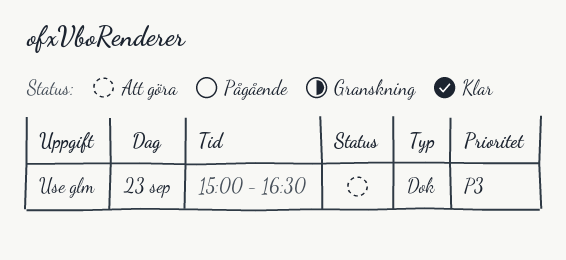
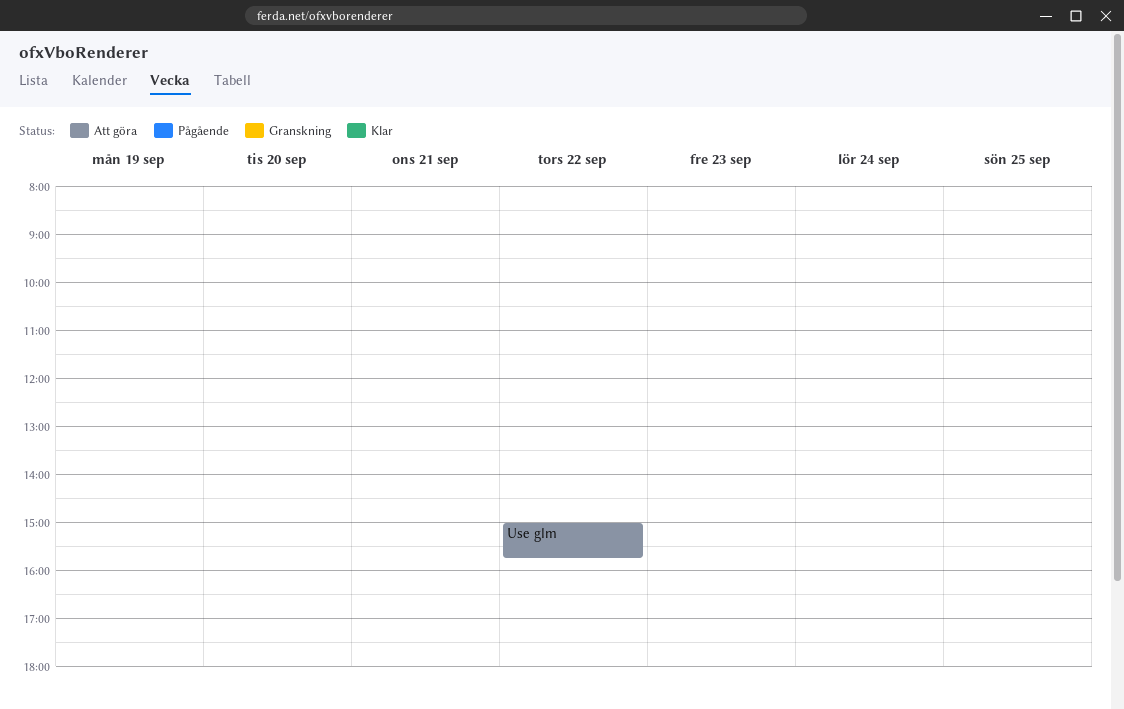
Use glm, day: Sep 23 -> Sep 22
Use glm, ends: 16:30 -> 15:45

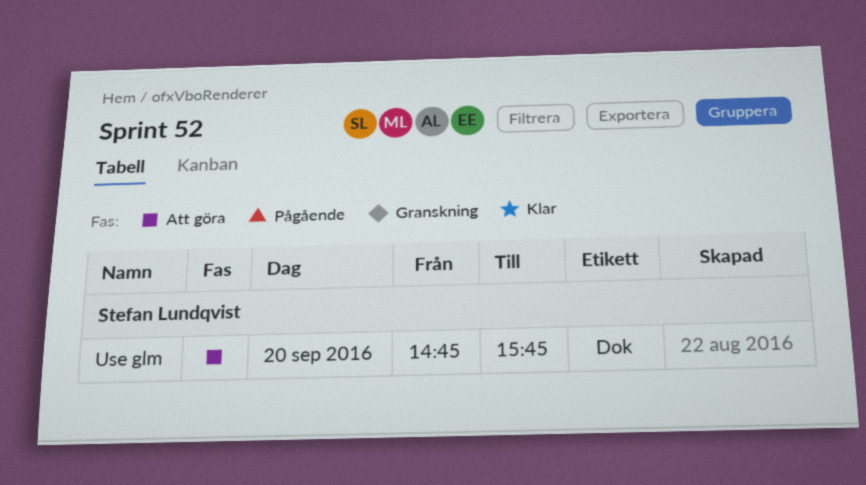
Use glm, day: Sep 22 -> Sep 20
Use glm, begins: 15:00 -> 14:45

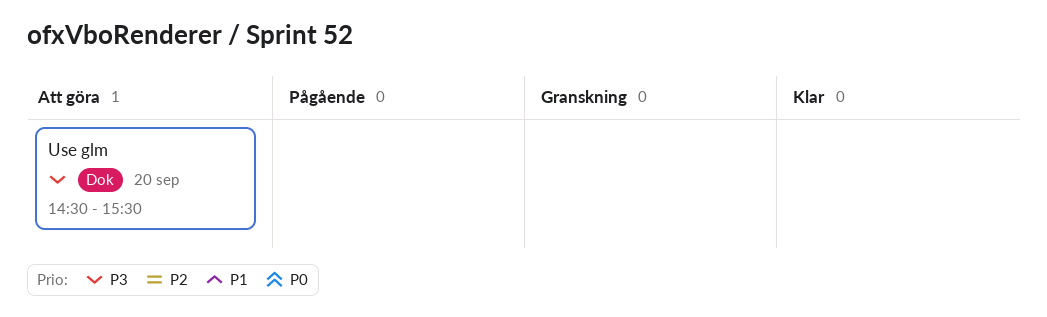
Use glm, begins: 14:45 -> 14:30
Use glm, ends: 15:45 -> 15:30

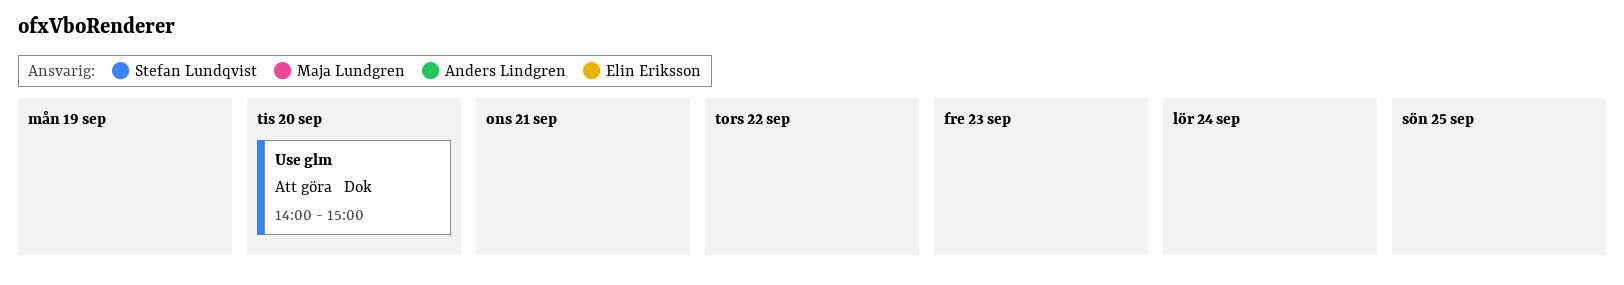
Use glm, begins: 14:30 -> 14:00
Use glm, ends: 15:30 -> 15:00

